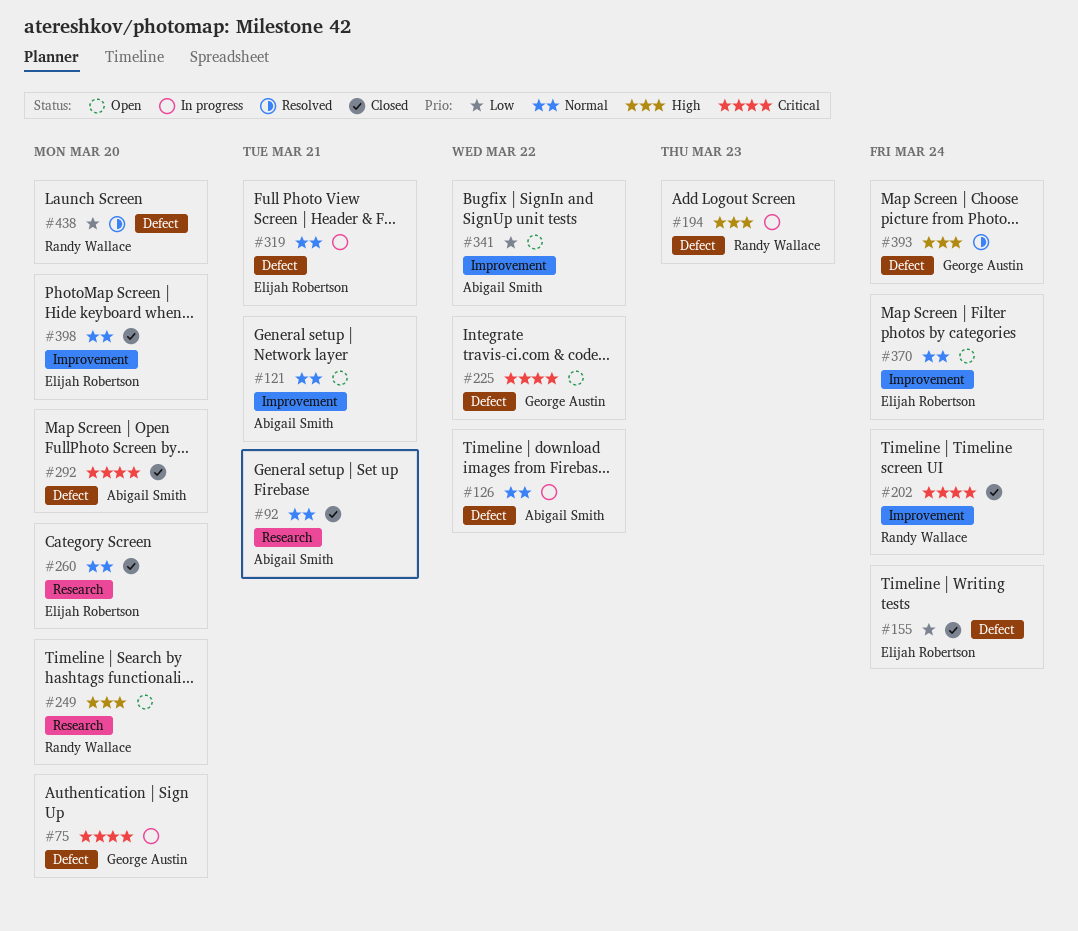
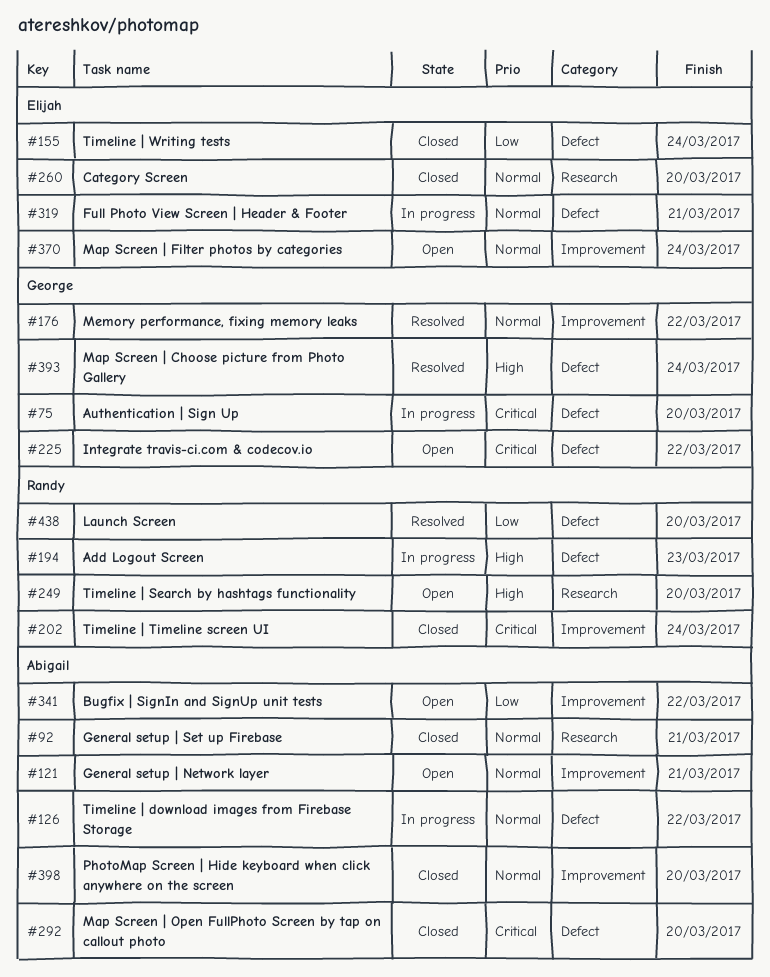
#176: none -> present
#398, owner: Elijah Robertson -> Abigail Smith

